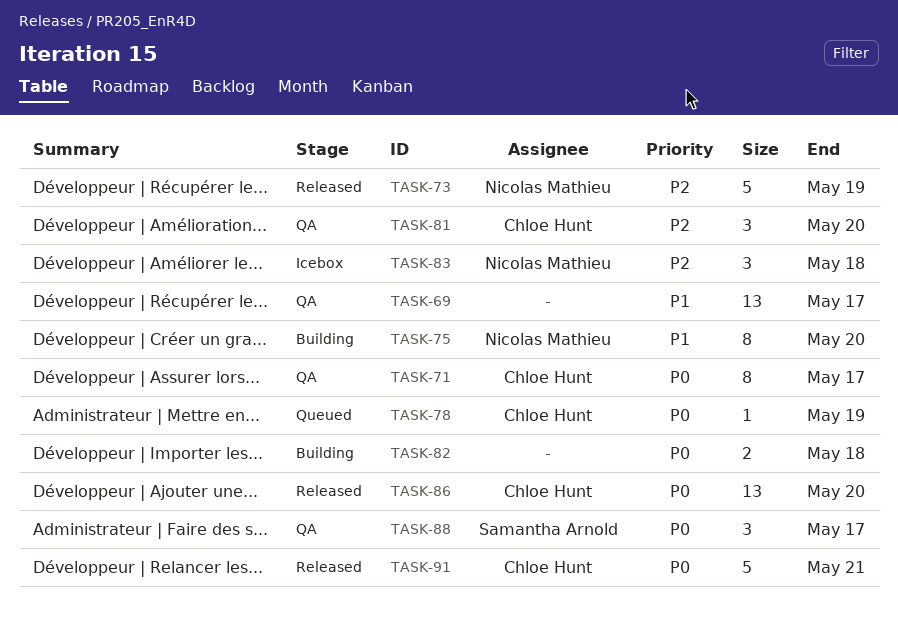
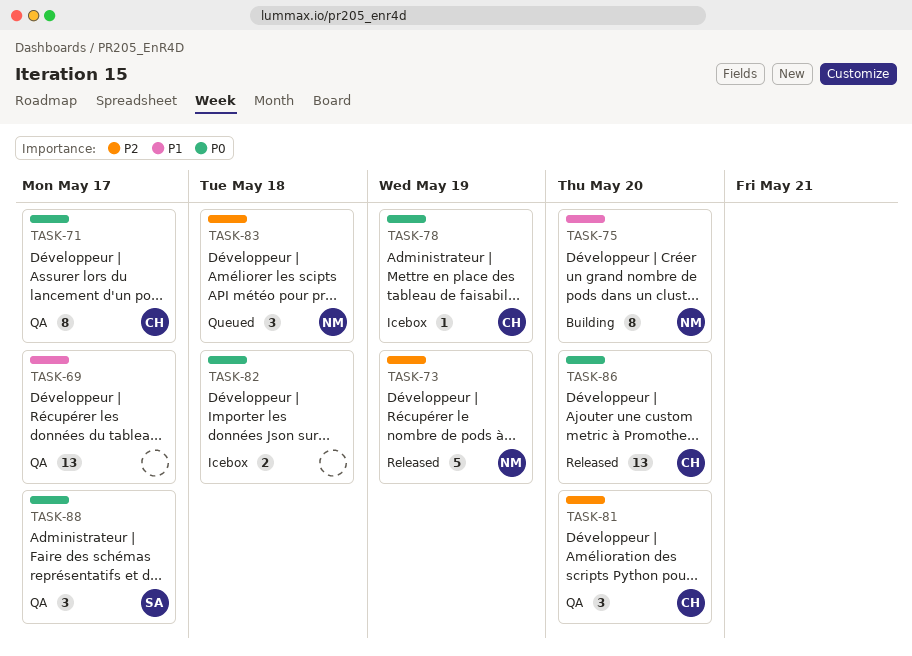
TASK-78, status: Queued -> Icebox
TASK-82, status: Building -> Icebox
TASK-83, status: Icebox -> Queued
TASK-91: present -> none

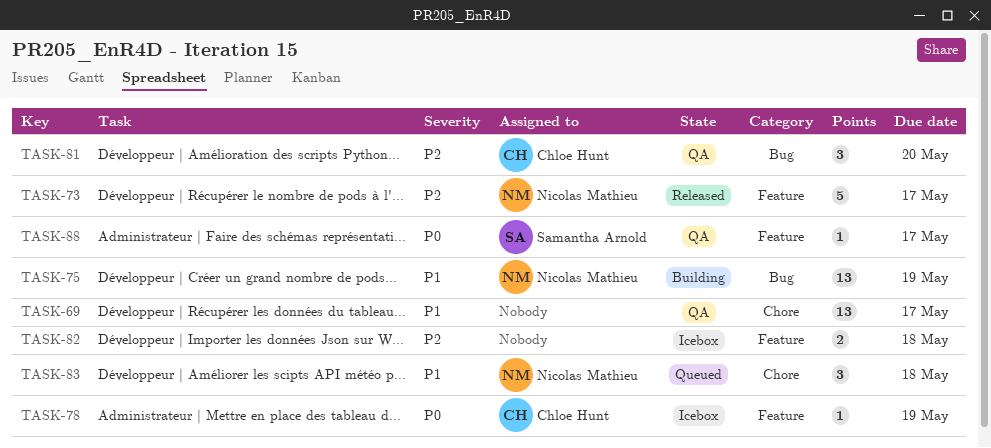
TASK-71: present -> none
TASK-73, due: May 19 -> May 17
TASK-75, estimate: 8 -> 13
TASK-75, due: May 20 -> May 19
TASK-82, priority: P0 -> P2
TASK-83, priority: P2 -> P1
TASK-86: present -> none
TASK-88, estimate: 3 -> 1

